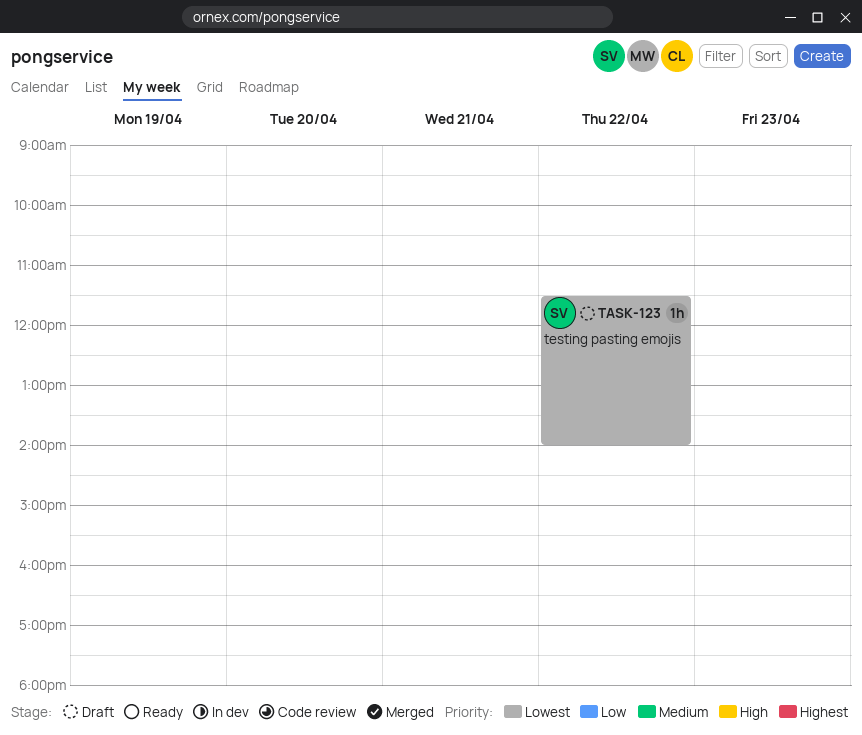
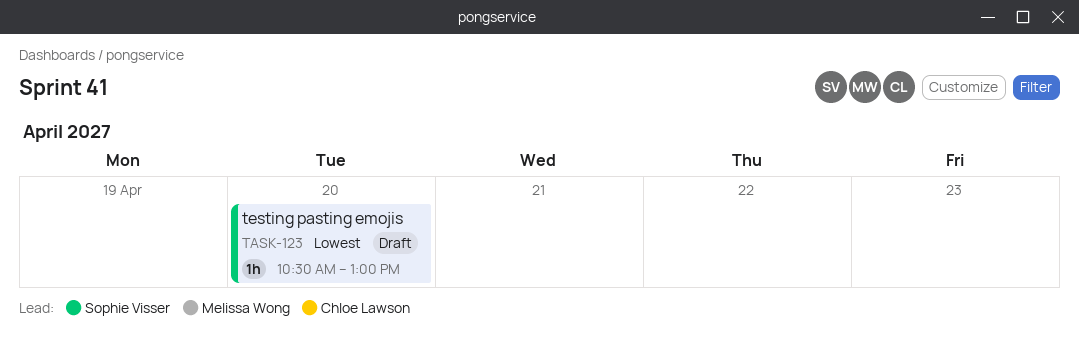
TASK-123, day: Apr 22 -> Apr 20
TASK-123, begins: 11:30 -> 10:30
TASK-123, ends: 14:00 -> 13:00

